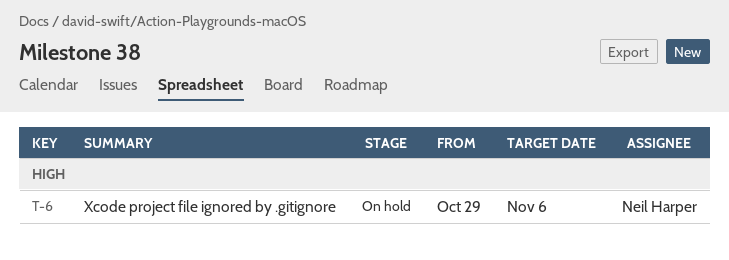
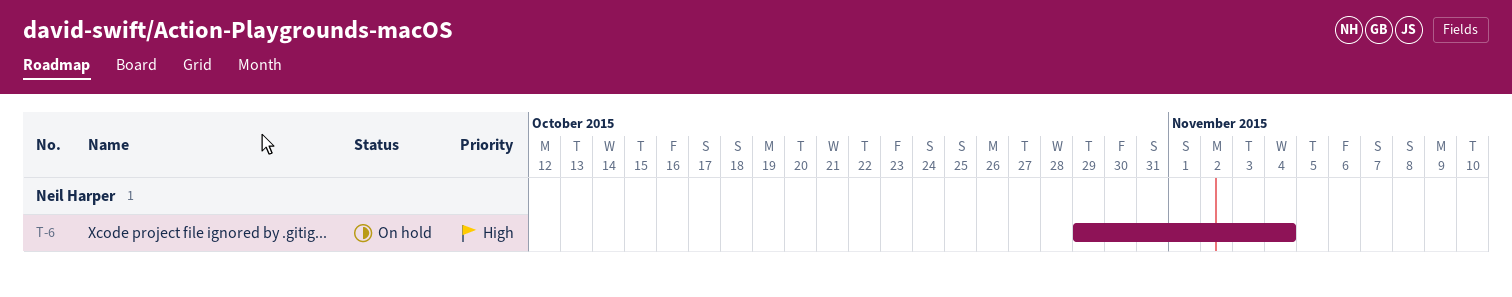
T-6, due: Nov 6 -> Nov 4

